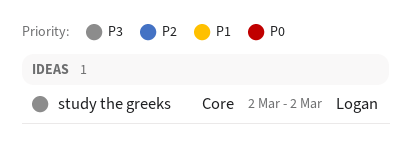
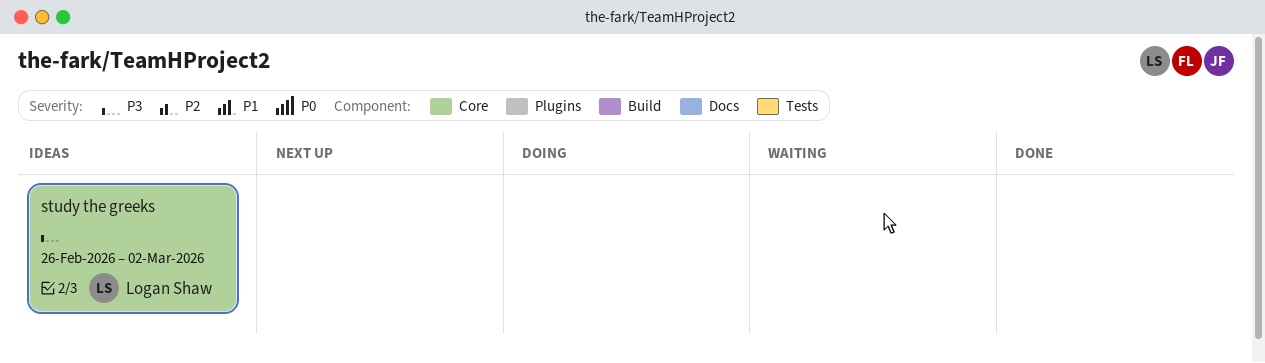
study the greeks, start: Mar 2 -> Feb 26

